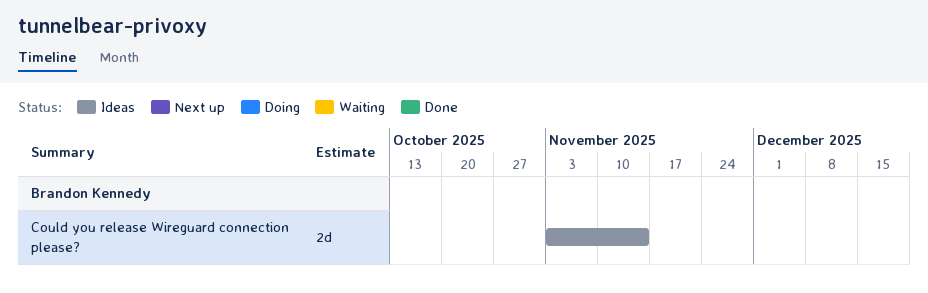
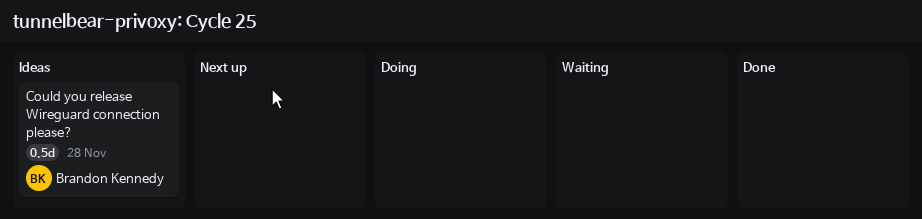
Could you release Wireguard connection please?, estimate: 2d -> 0.5d
Could you release Wireguard connection please?, due: Nov 14 -> Nov 28

